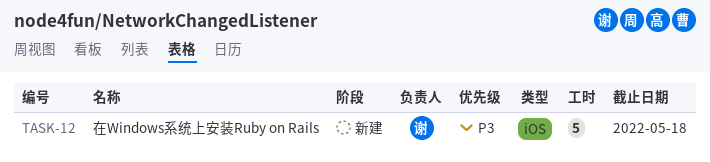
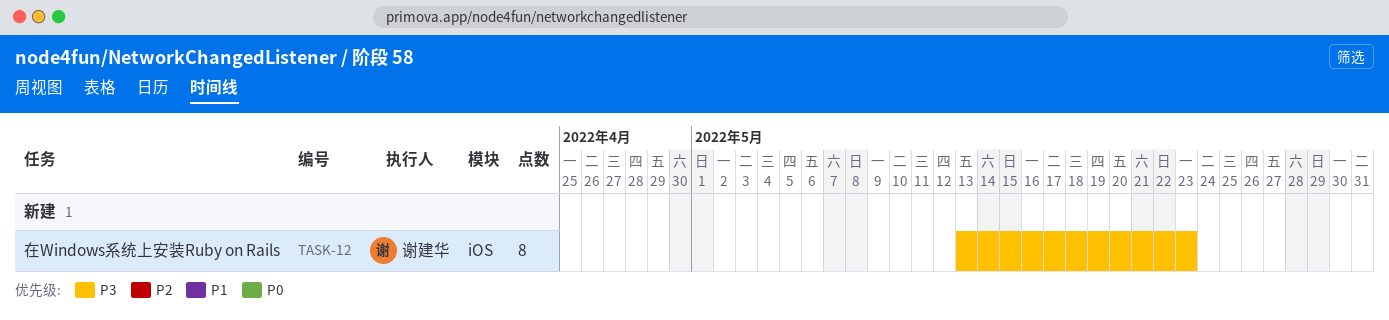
TASK-12, estimate: 5 -> 8
TASK-12, due: May 18 -> May 23

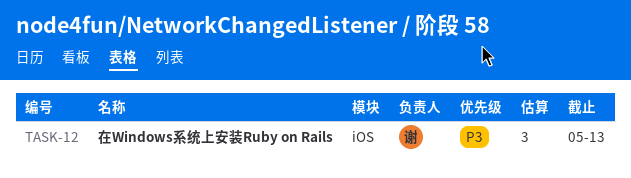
TASK-12, estimate: 8 -> 3
TASK-12, due: May 23 -> May 13

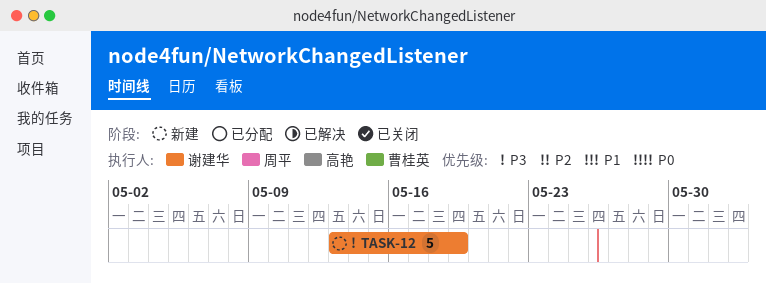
TASK-12, estimate: 3 -> 5
TASK-12, due: May 13 -> May 19

